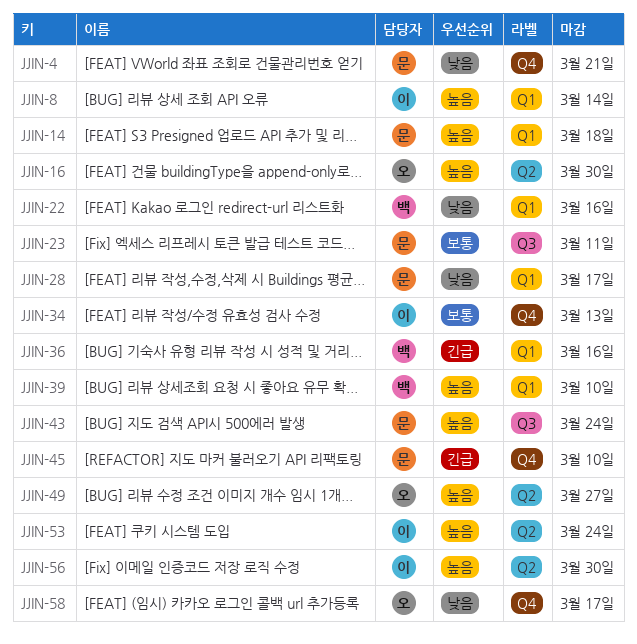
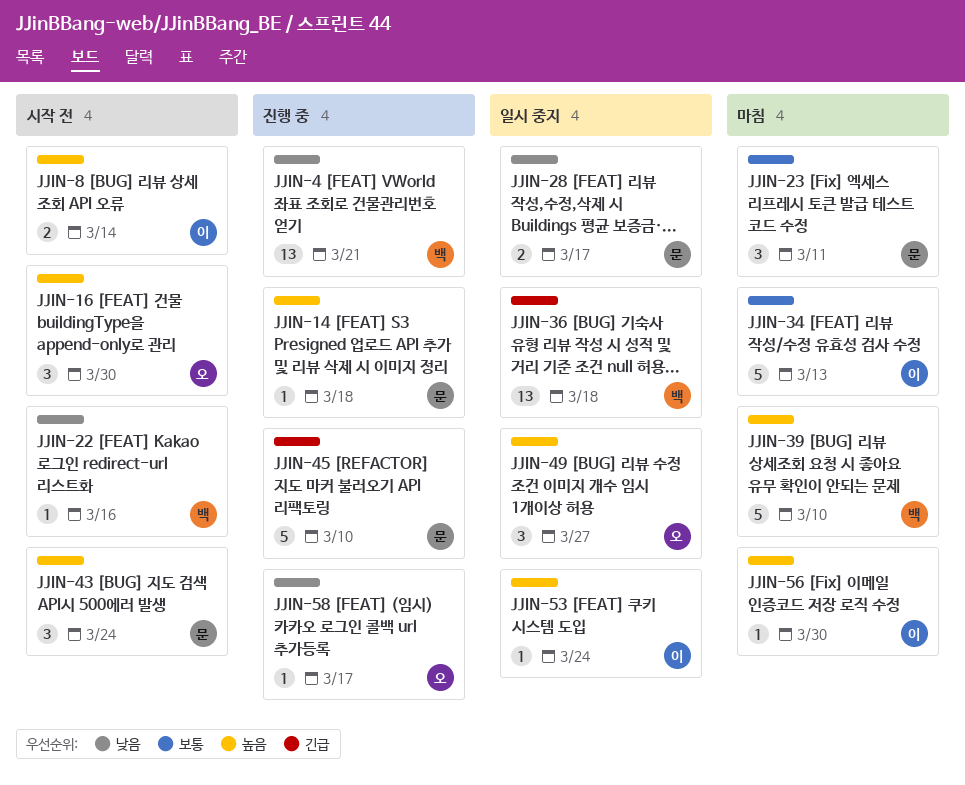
JJIN-4, owner: 문 -> 백
JJIN-36, due: Mar 16 -> Mar 18

